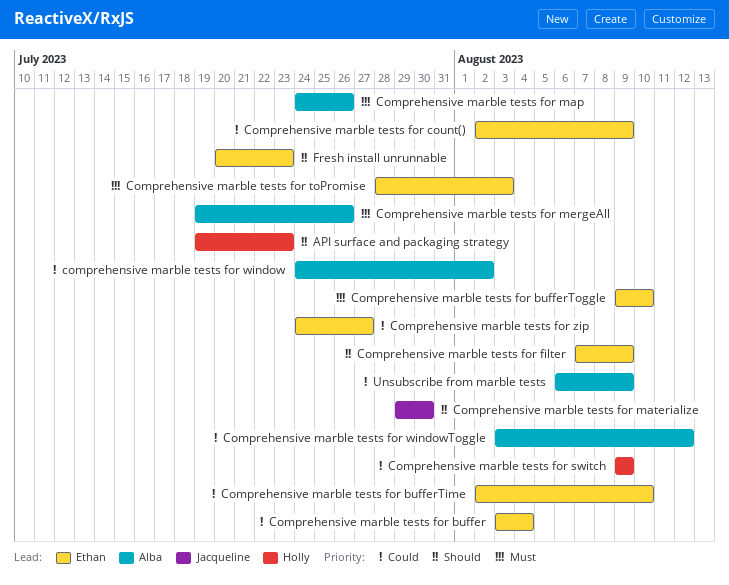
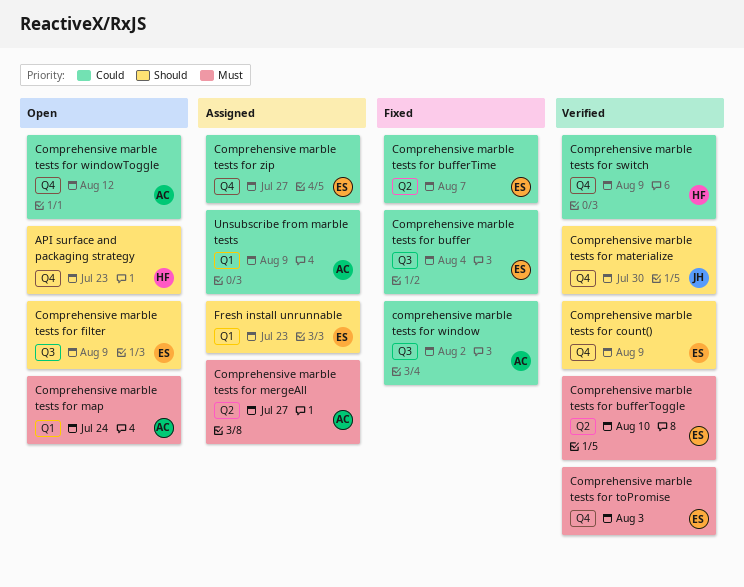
Comprehensive marble tests for bufferTime, due: Aug 10 -> Aug 7
Comprehensive marble tests for count(), priority: Could -> Should
Comprehensive marble tests for map, due: Jul 26 -> Jul 24
Comprehensive marble tests for mergeAll, due: Jul 26 -> Jul 27

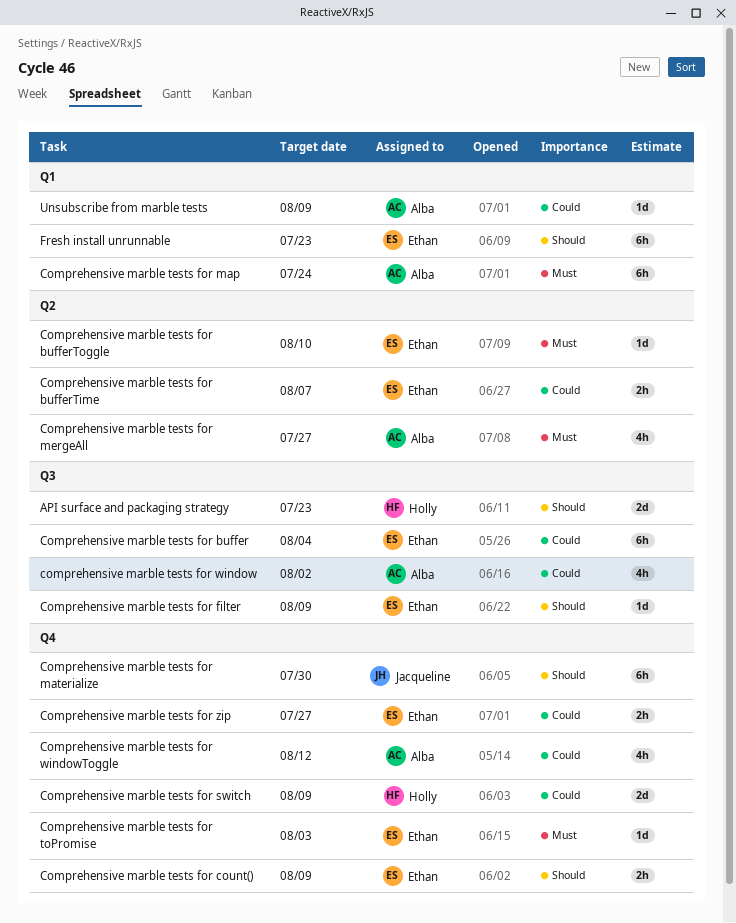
API surface and packaging strategy, label: Q4 -> Q3

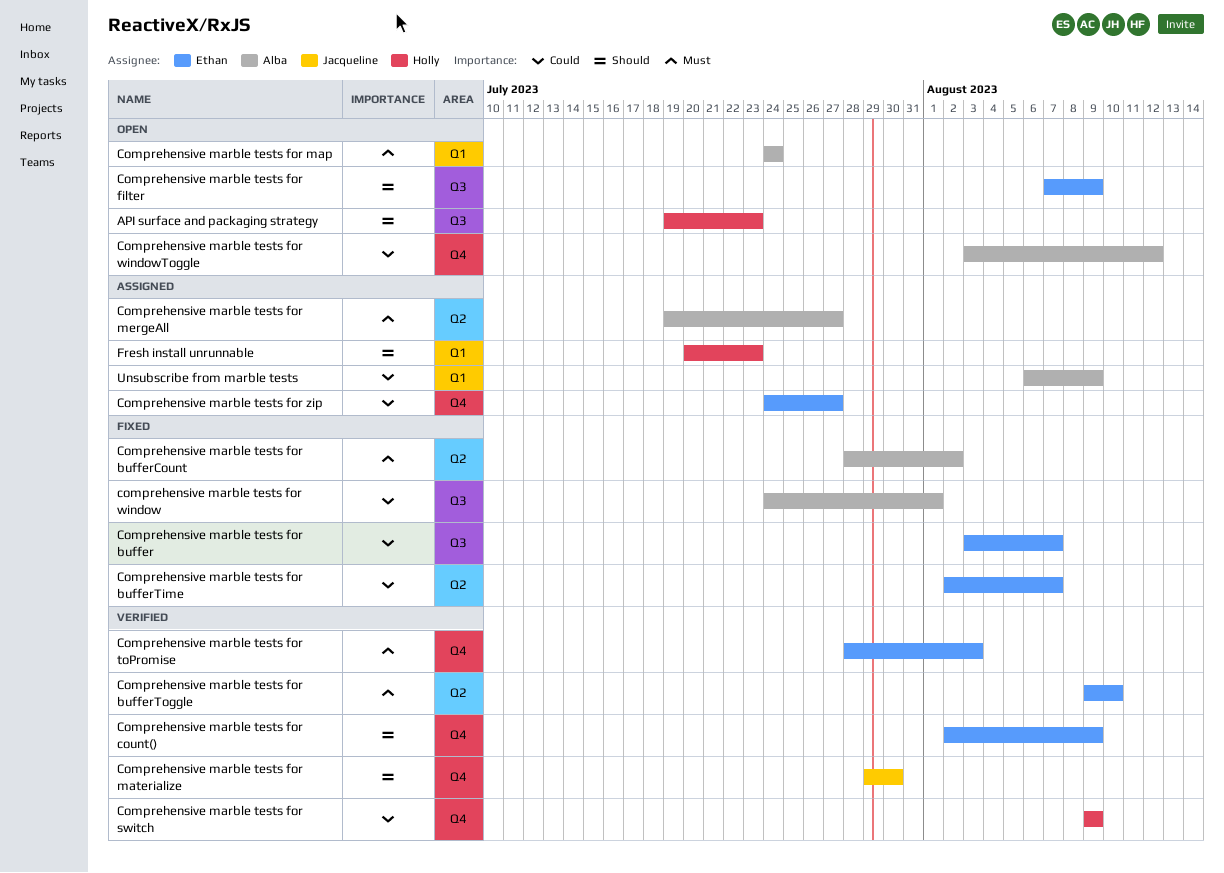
Comprehensive marble tests for buffer, due: Aug 4 -> Aug 7
Comprehensive marble tests for bufferCount: none -> present
comprehensive marble tests for window, due: Aug 2 -> Aug 1
Fresh install unrunnable, owner: Ethan -> Holly

